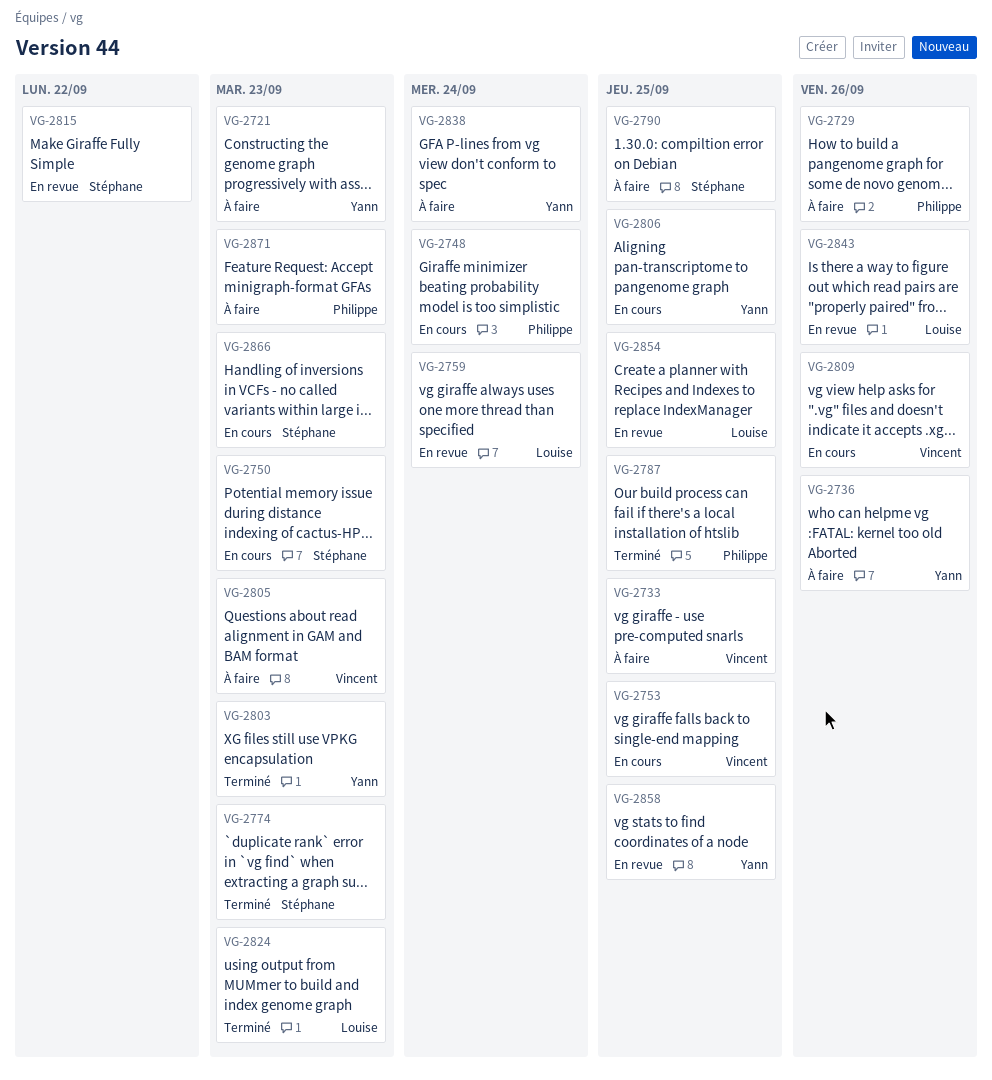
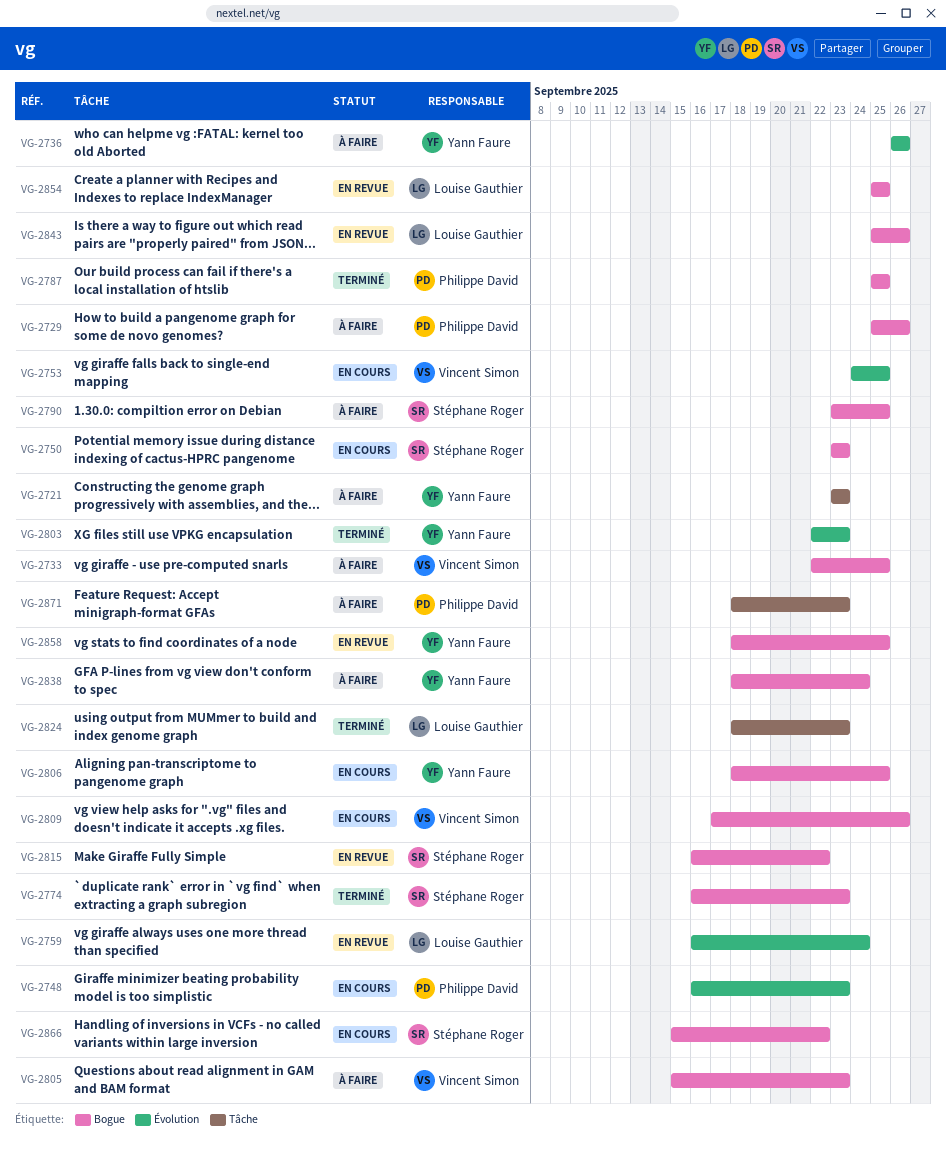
VG-2748, due: Sep 24 -> Sep 23
VG-2866, due: Sep 23 -> Sep 22

